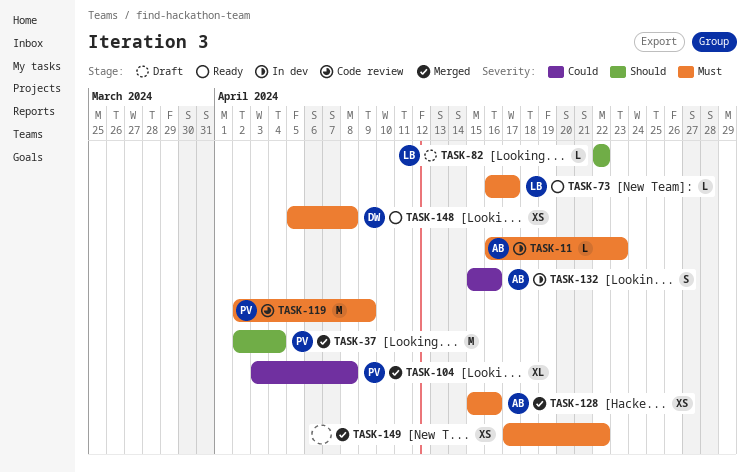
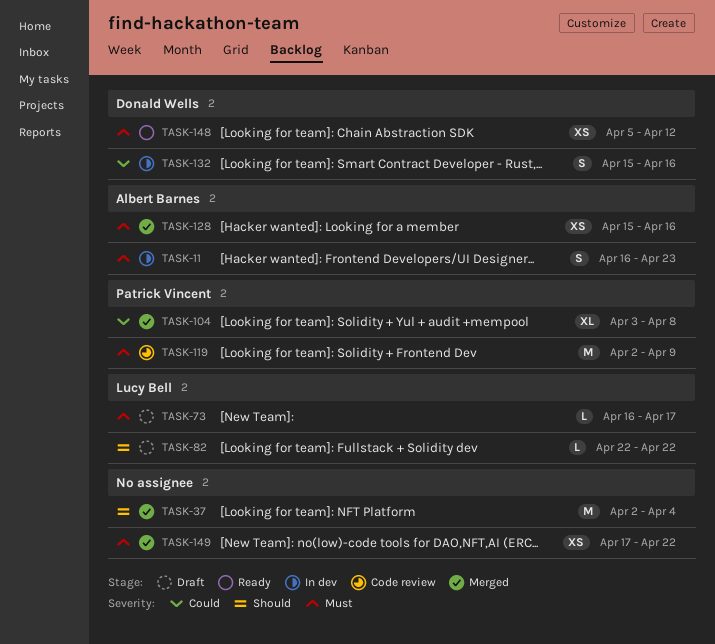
TASK-11, estimate: L -> S
TASK-37, owner: Patrick Vincent -> none
TASK-73, status: Ready -> Draft
TASK-132, owner: Albert Barnes -> Donald Wells
TASK-148, due: Apr 8 -> Apr 12

